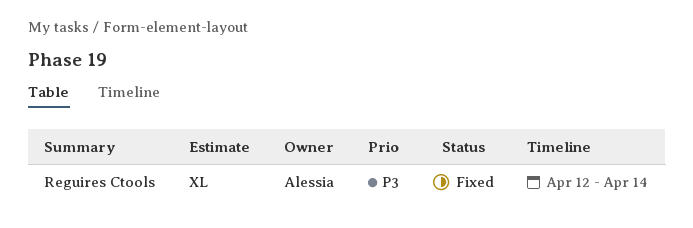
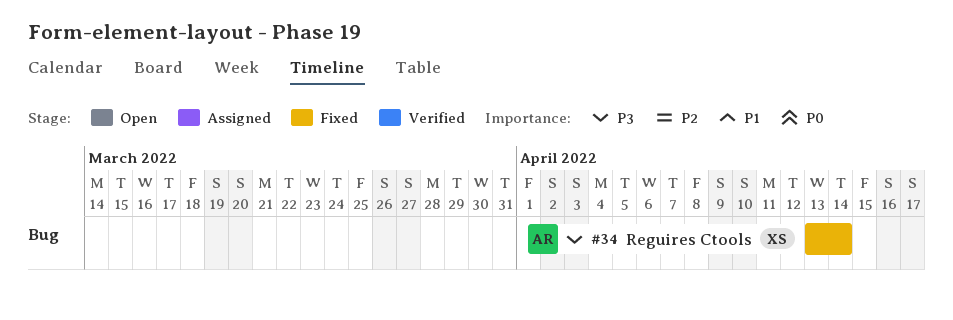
Reguires Ctools, estimate: XL -> XS
Reguires Ctools, start: Apr 12 -> Apr 13

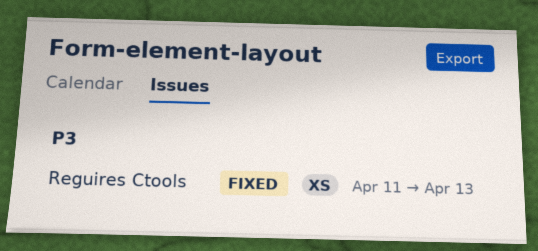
Reguires Ctools, start: Apr 13 -> Apr 11
Reguires Ctools, due: Apr 14 -> Apr 13

